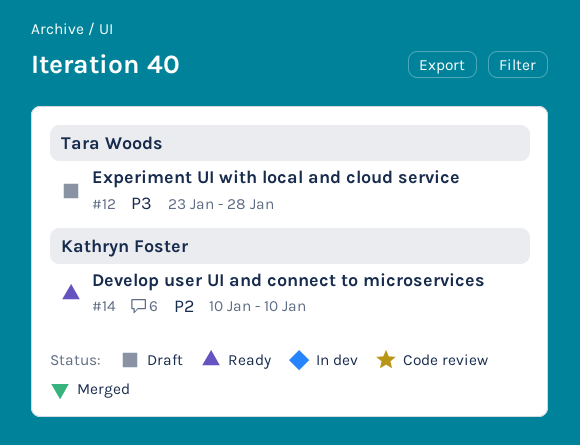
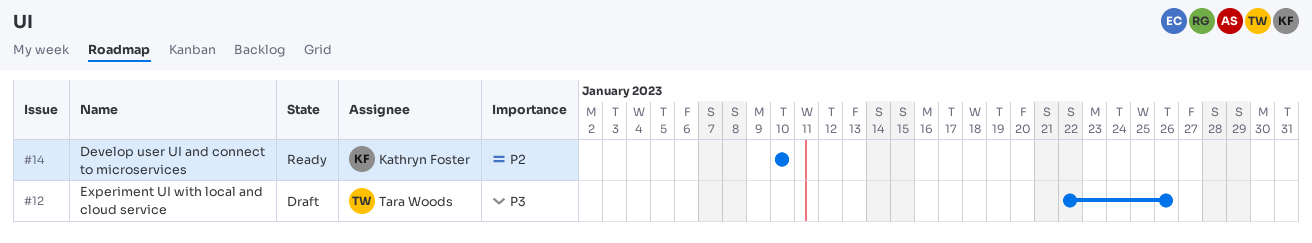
#12, start: Jan 23 -> Jan 22
#12, due: Jan 28 -> Jan 26

